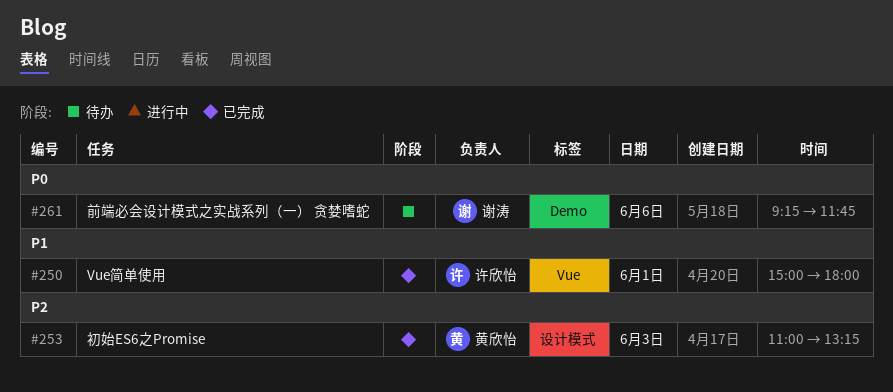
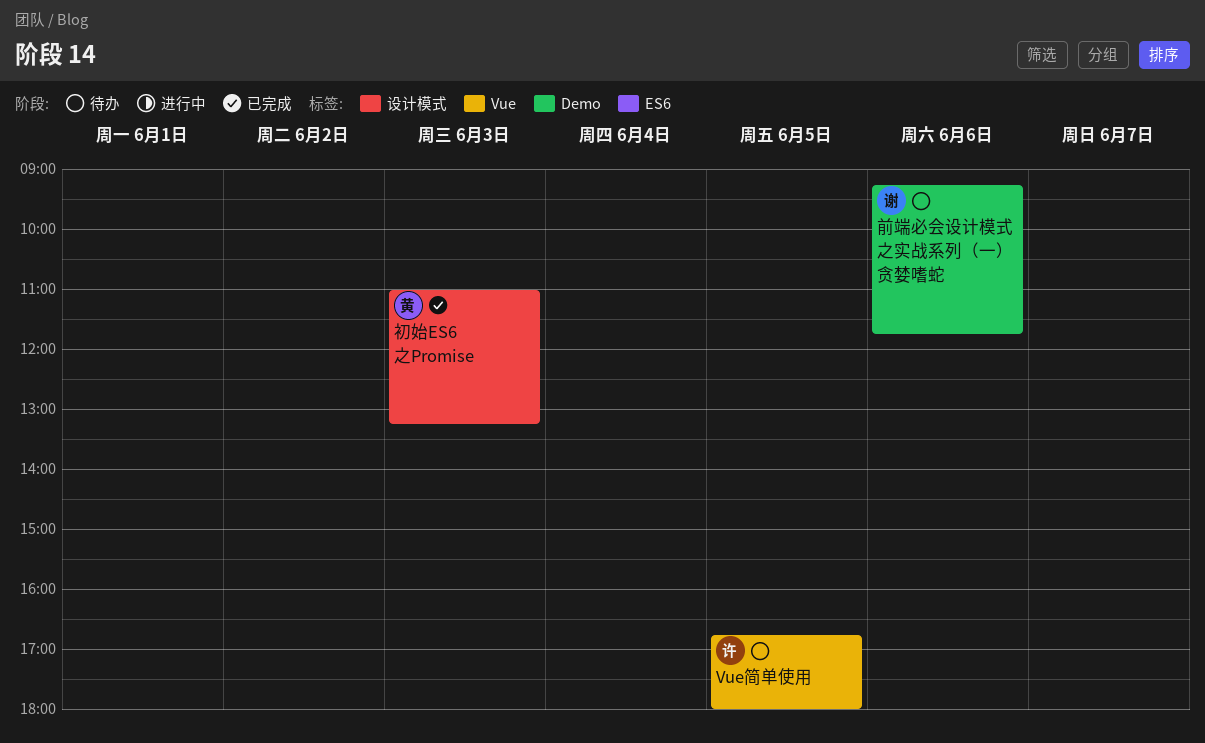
Vue简单使用, status: 已完成 -> 待办
Vue简单使用, day: Jun 1 -> Jun 5
Vue简单使用, begins: 15:00 -> 16:45

